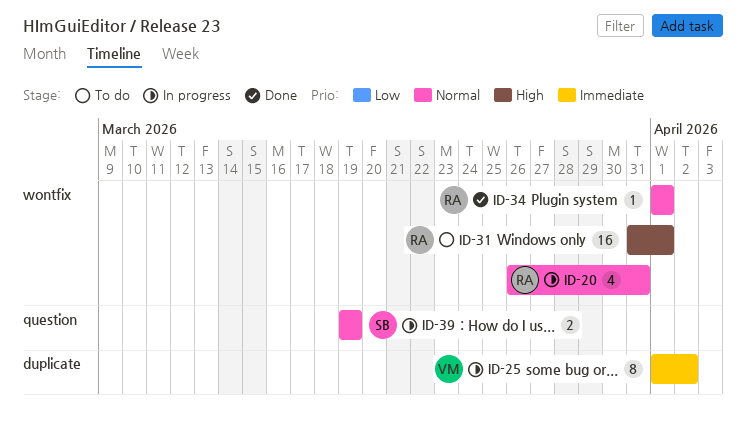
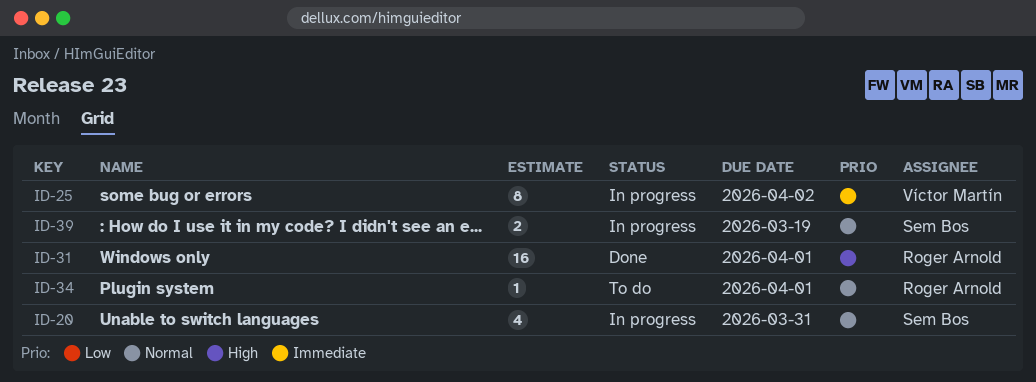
ID-20, owner: Roger Arnold -> Sem Bos
ID-31, status: To do -> Done
ID-34, status: Done -> To do

